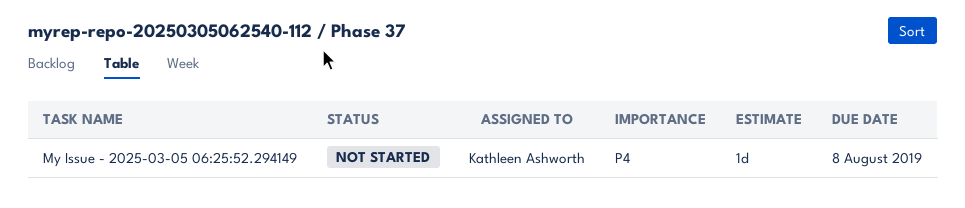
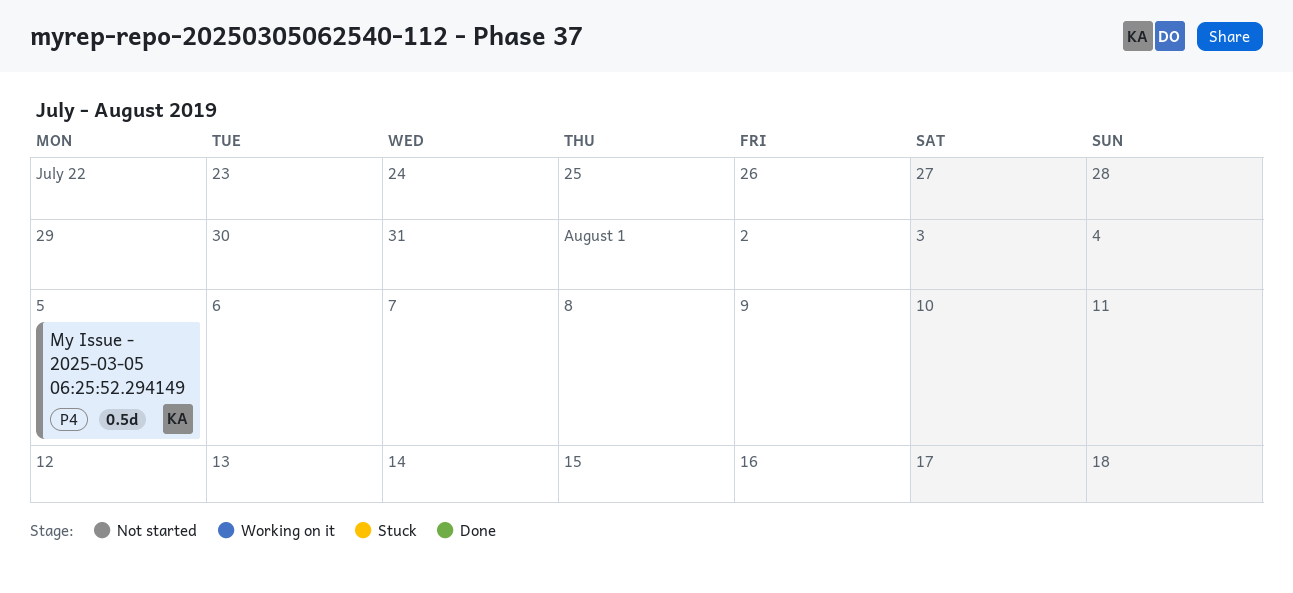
My Issue - 2025-03-05 06:25:52.294149, estimate: 1d -> 0.5d
My Issue - 2025-03-05 06:25:52.294149, due: Aug 8 -> Aug 5

